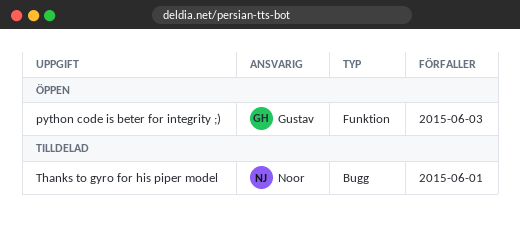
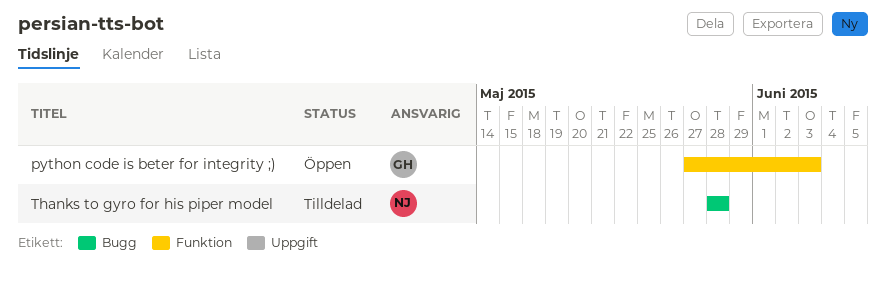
Thanks to gyro for his piper model, due: Jun 1 -> May 28

